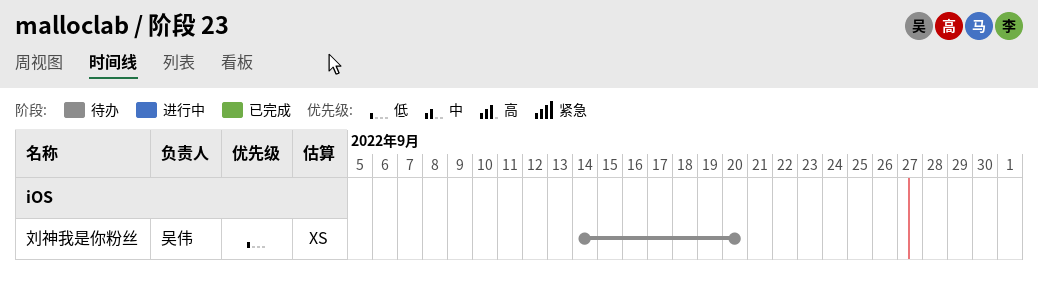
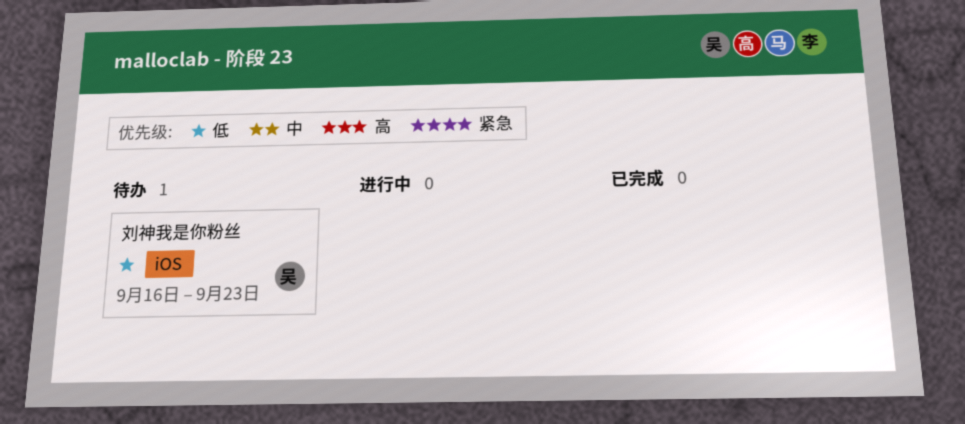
刘神我是你粉丝, start: Sep 14 -> Sep 16
刘神我是你粉丝, due: Sep 20 -> Sep 23

